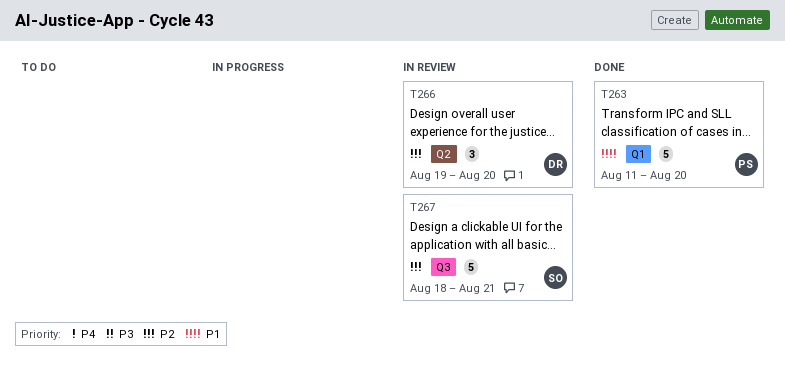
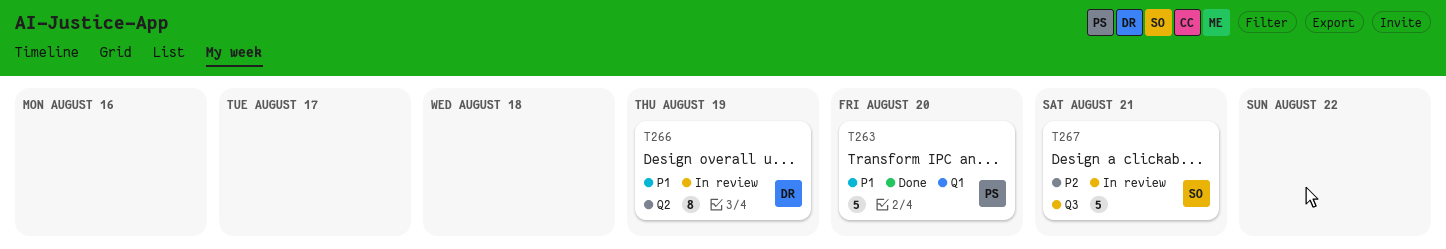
T266, priority: P2 -> P1
T266, estimate: 3 -> 8
T266, due: Aug 20 -> Aug 19

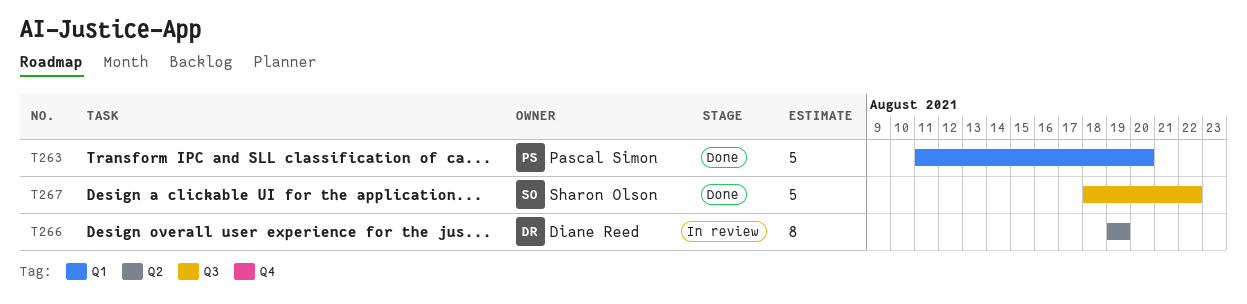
T267, status: In review -> Done
T267, due: Aug 21 -> Aug 22

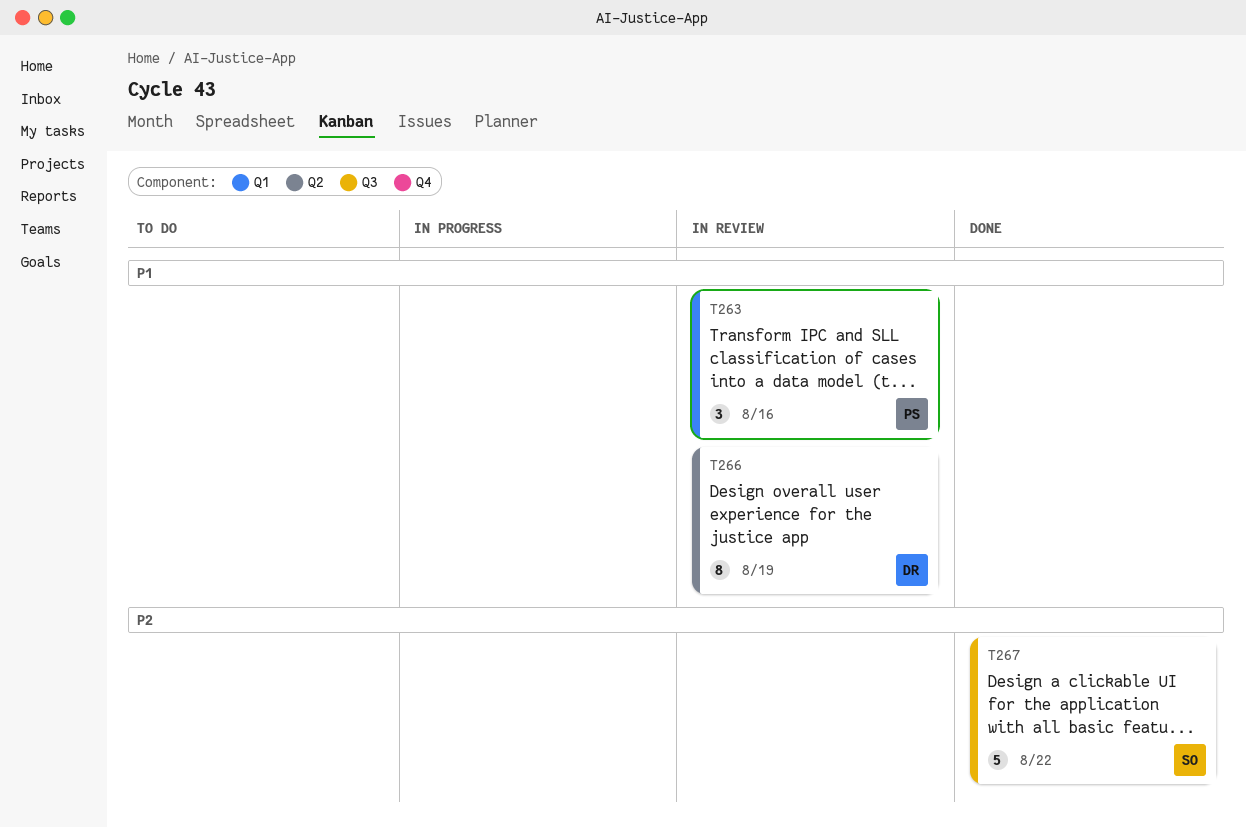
T263, status: Done -> In review
T263, estimate: 5 -> 3
T263, due: Aug 20 -> Aug 16

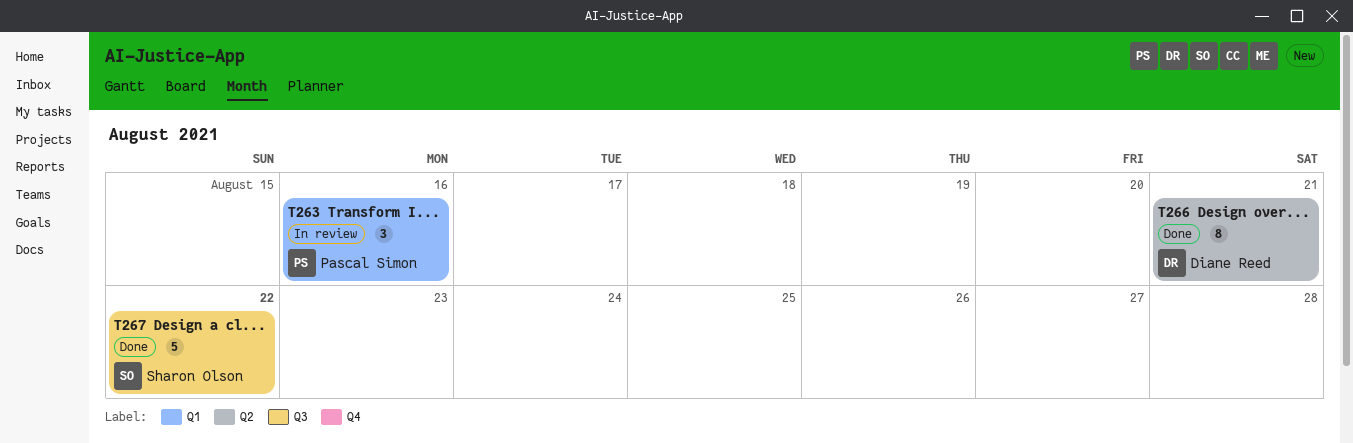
T266, status: In review -> Done
T266, due: Aug 19 -> Aug 21

